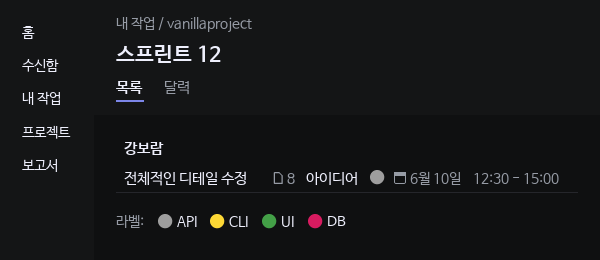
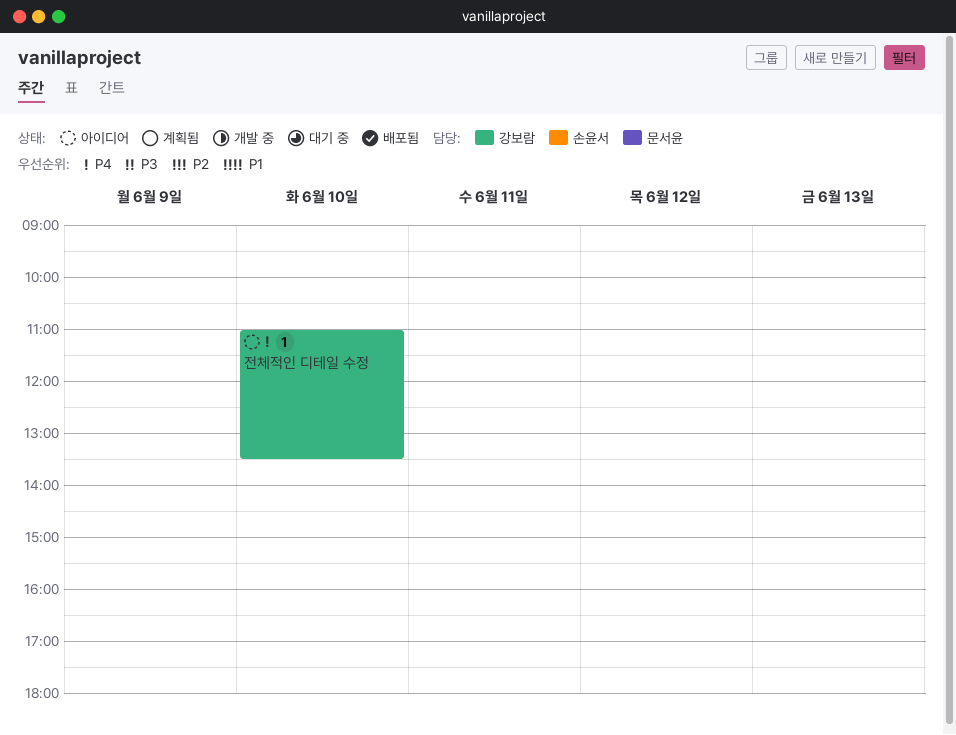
전체적인 디테일 수정, begins: 12:30 -> 11:00
전체적인 디테일 수정, ends: 15:00 -> 13:30

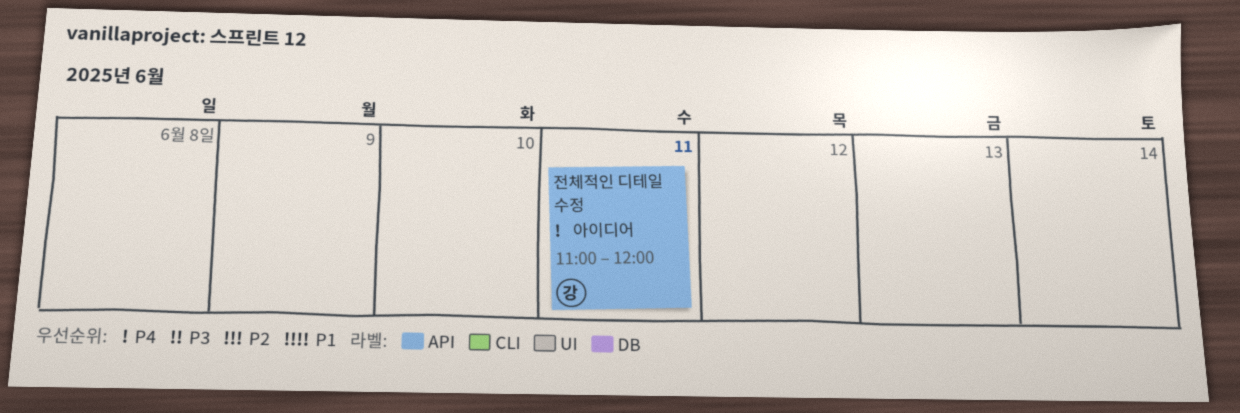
전체적인 디테일 수정, day: Jun 10 -> Jun 11
전체적인 디테일 수정, ends: 13:30 -> 12:00

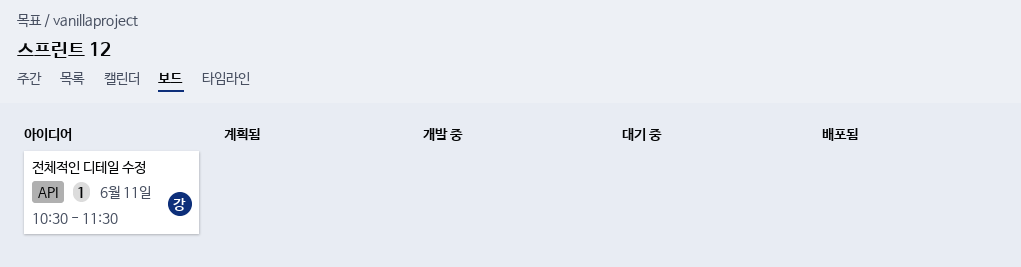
전체적인 디테일 수정, begins: 11:00 -> 10:30
전체적인 디테일 수정, ends: 12:00 -> 11:30

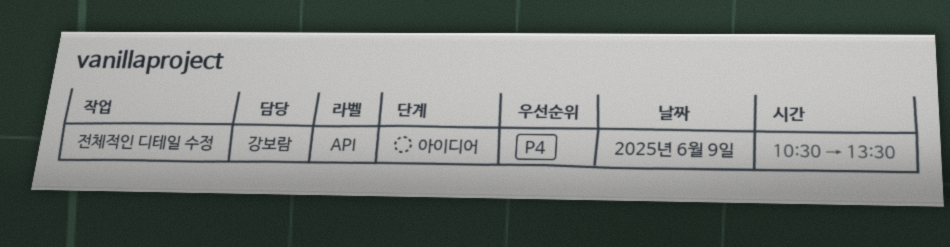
전체적인 디테일 수정, day: Jun 11 -> Jun 9
전체적인 디테일 수정, ends: 11:30 -> 13:30

